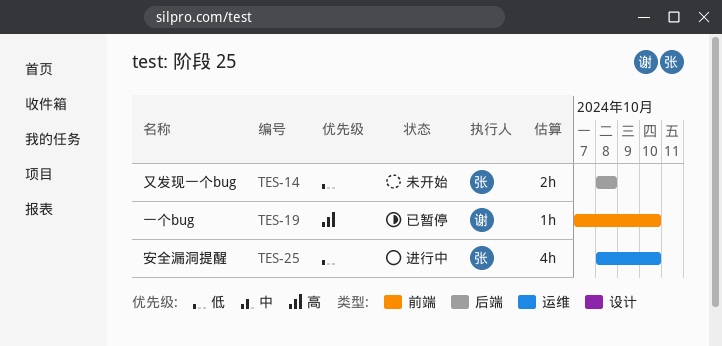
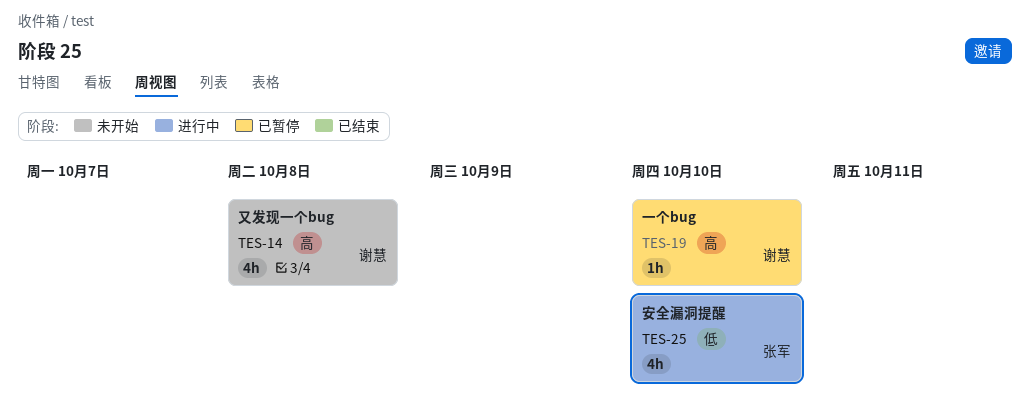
TES-14, owner: 张军 -> 谢慧
TES-14, priority: 低 -> 高
TES-14, estimate: 2h -> 4h

